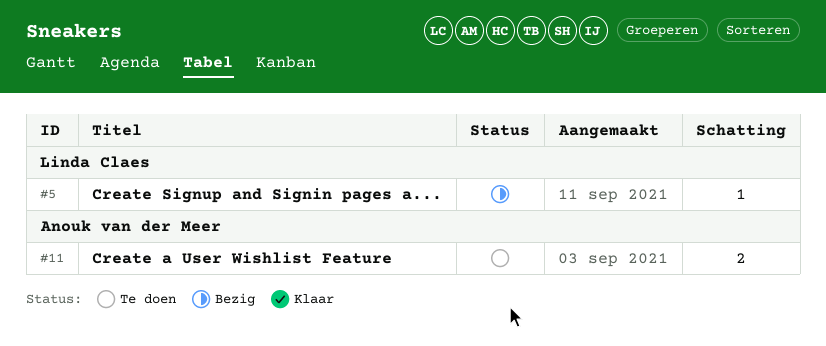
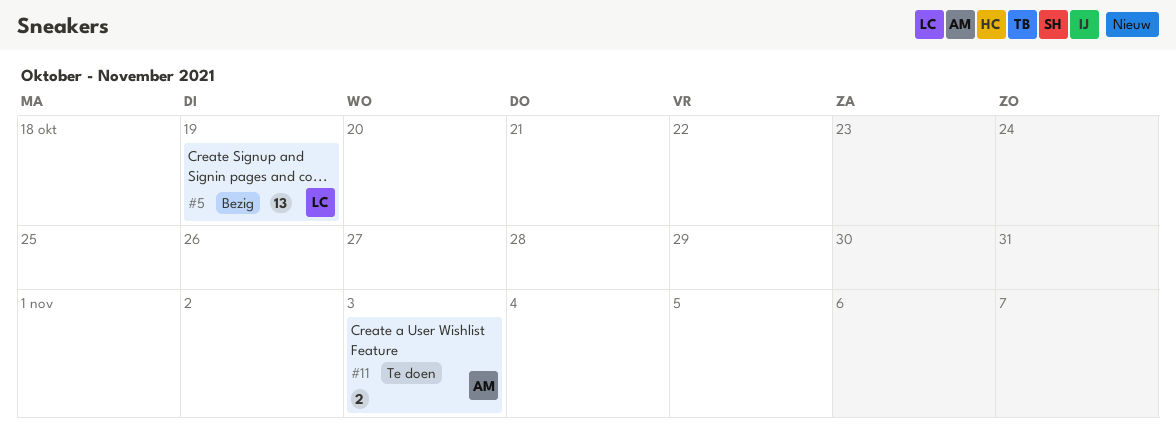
#5, estimate: 1 -> 13

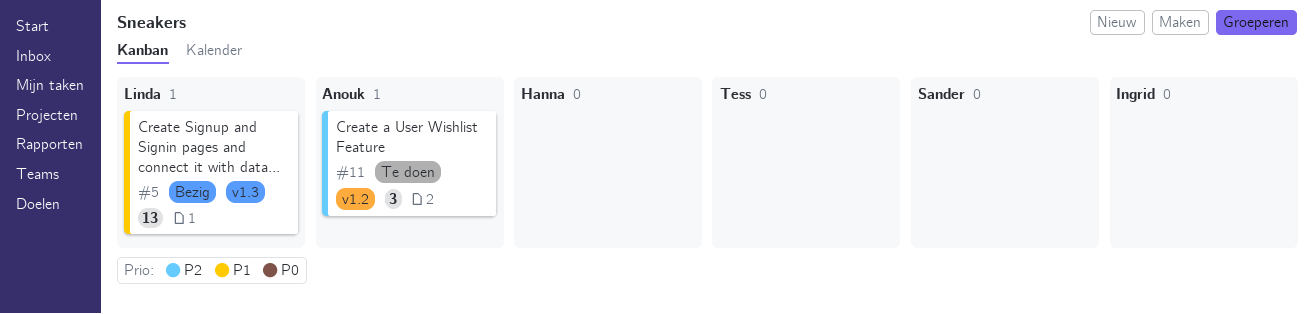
#11, estimate: 2 -> 3

